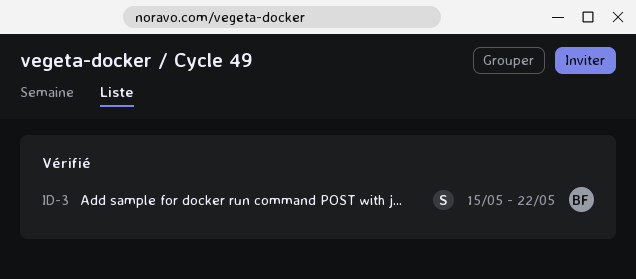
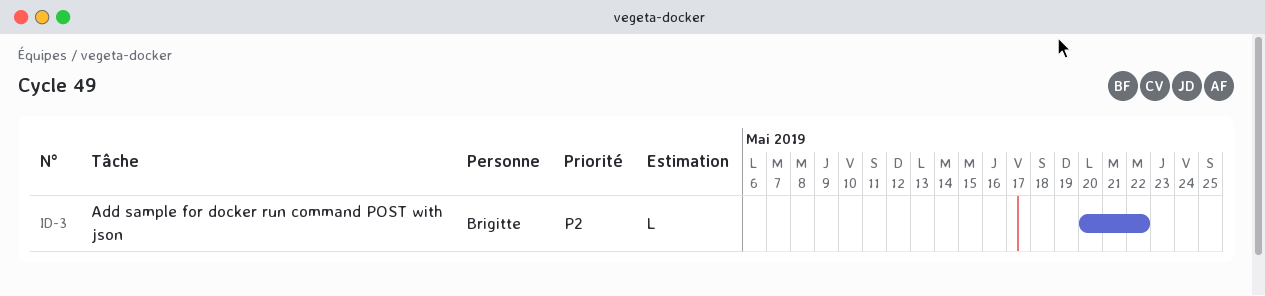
ID-3, estimate: S -> L
ID-3, start: May 15 -> May 20

